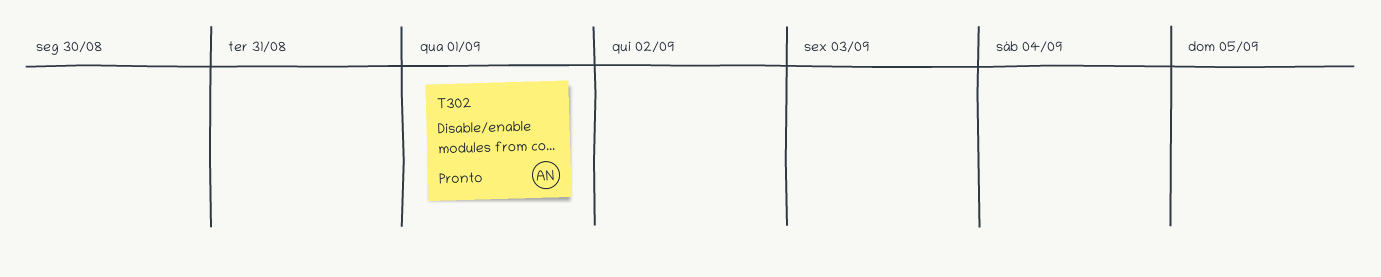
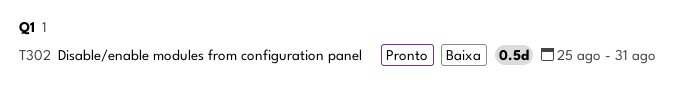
T302, due: Sep 1 -> Aug 31

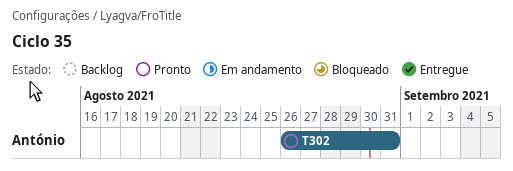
T302, start: Aug 25 -> Aug 26

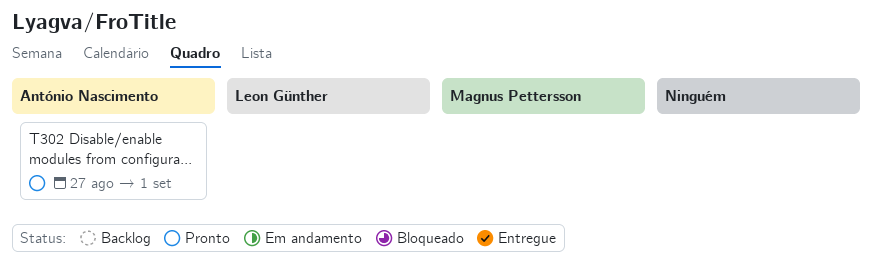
T302, start: Aug 26 -> Aug 27
T302, due: Aug 31 -> Sep 1

